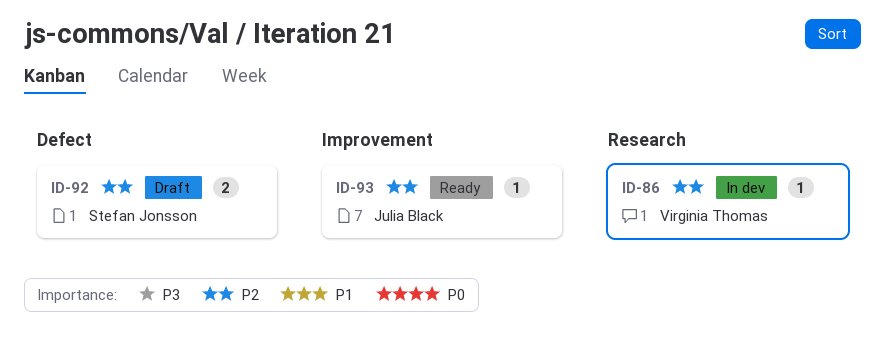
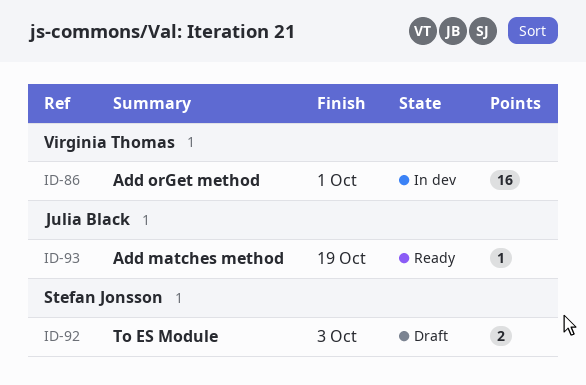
ID-86, estimate: 1 -> 16

